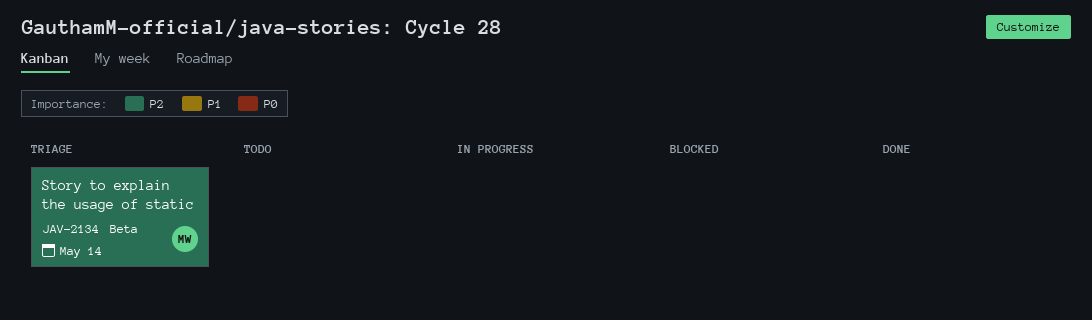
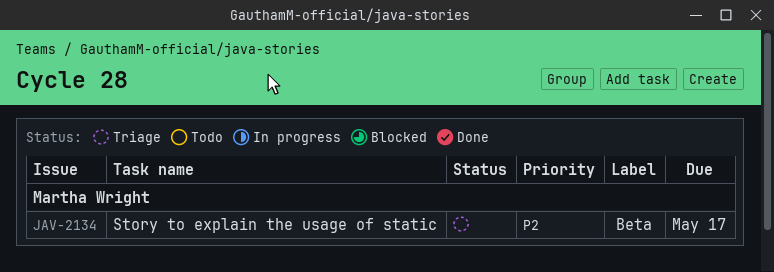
JAV-2134, due: May 14 -> May 17

